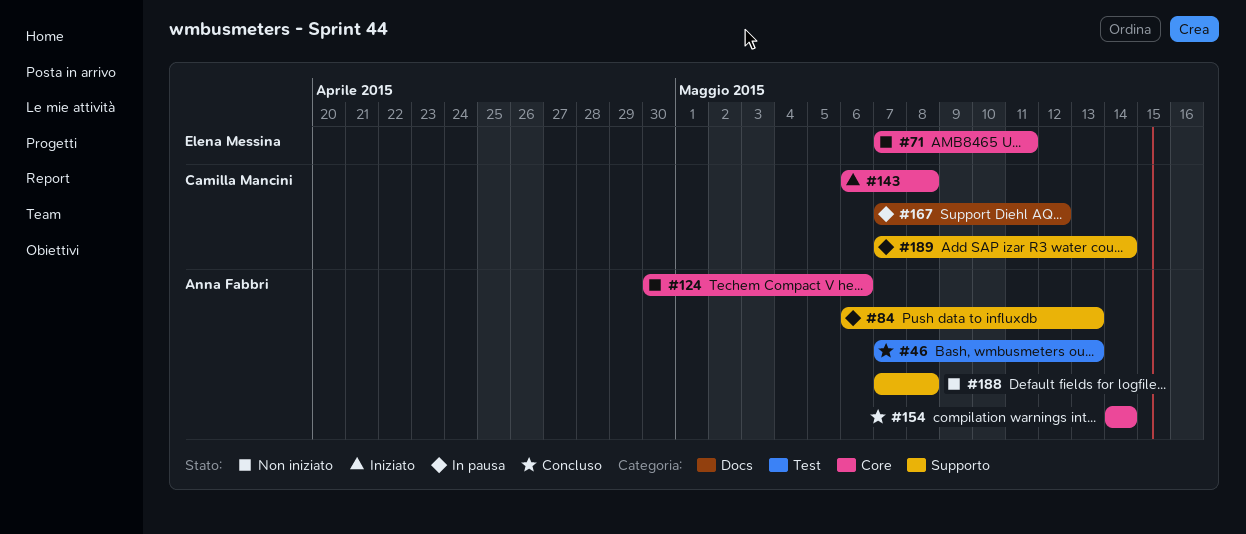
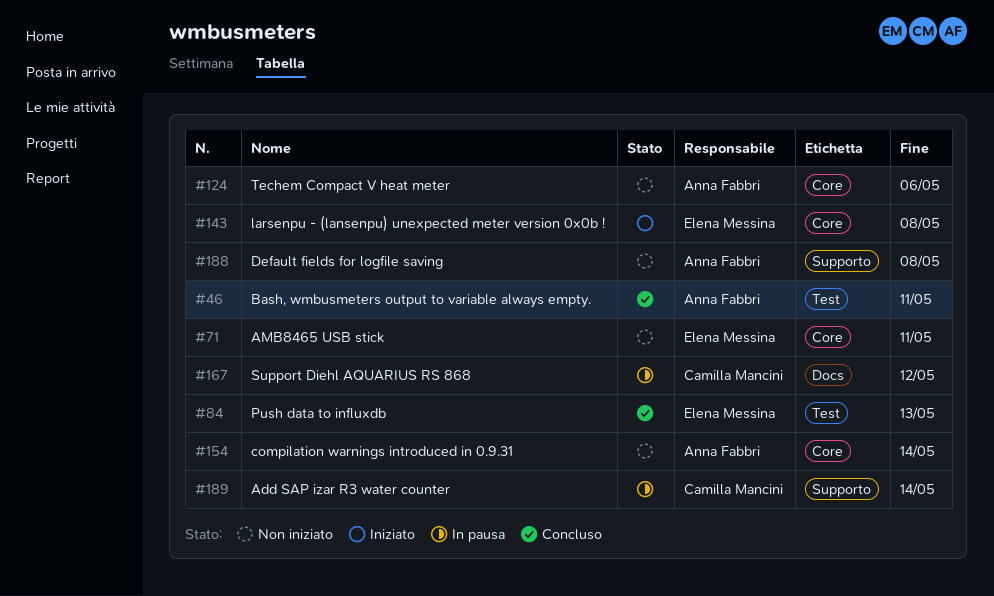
#46, due: May 13 -> May 11
#84, status: In pausa -> Concluso
#84, owner: Anna Fabbri -> Elena Messina
#84, label: Supporto -> Test
#143, owner: Camilla Mancini -> Elena Messina
#154, status: Concluso -> Non iniziato

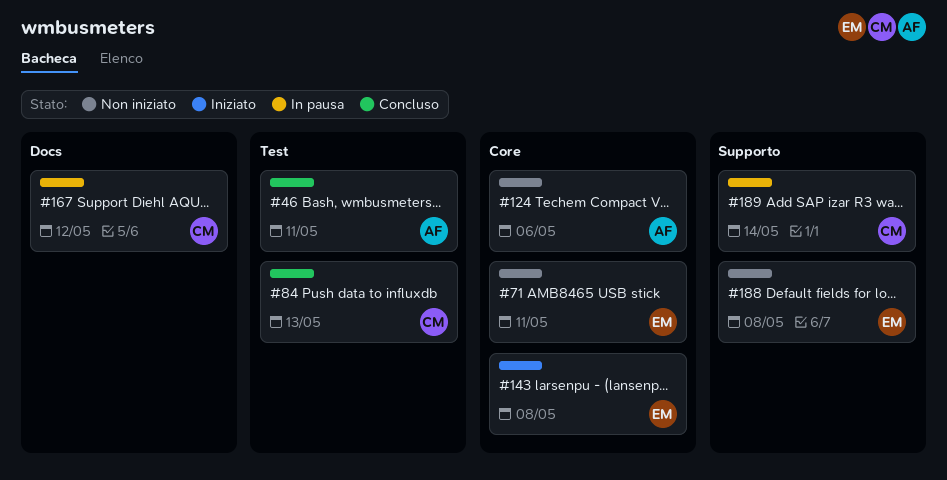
#84, owner: Elena Messina -> Camilla Mancini
#154: present -> none
#188, owner: Anna Fabbri -> Elena Messina

